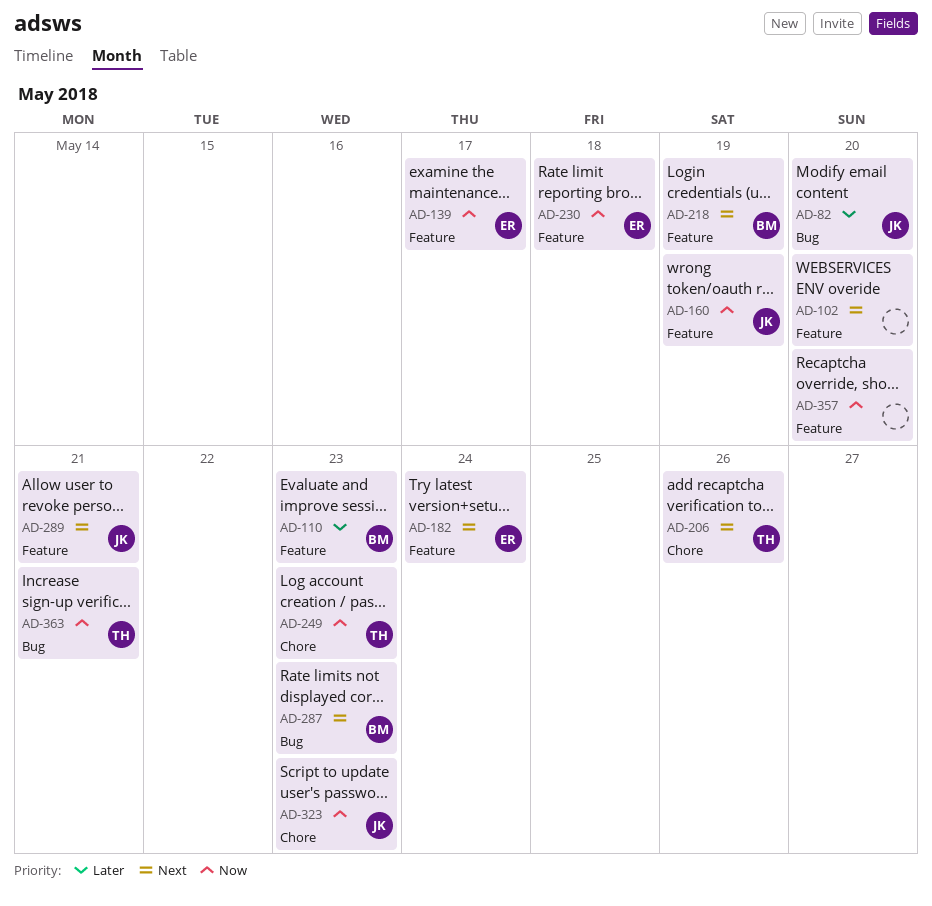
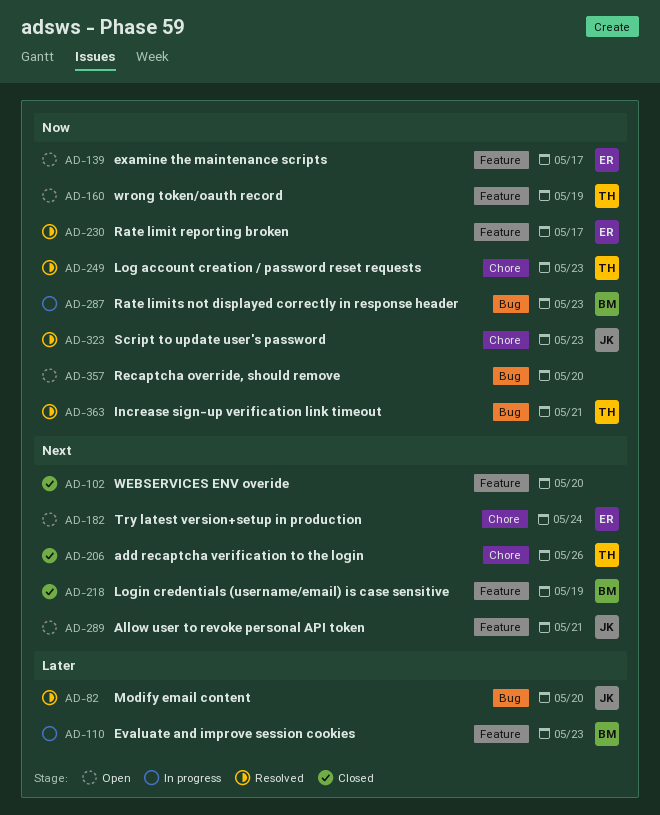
AD-160, owner: JK -> TH
AD-182, label: Feature -> Chore
AD-230, due: May 18 -> May 17
AD-287, priority: Next -> Now
AD-357, label: Feature -> Bug

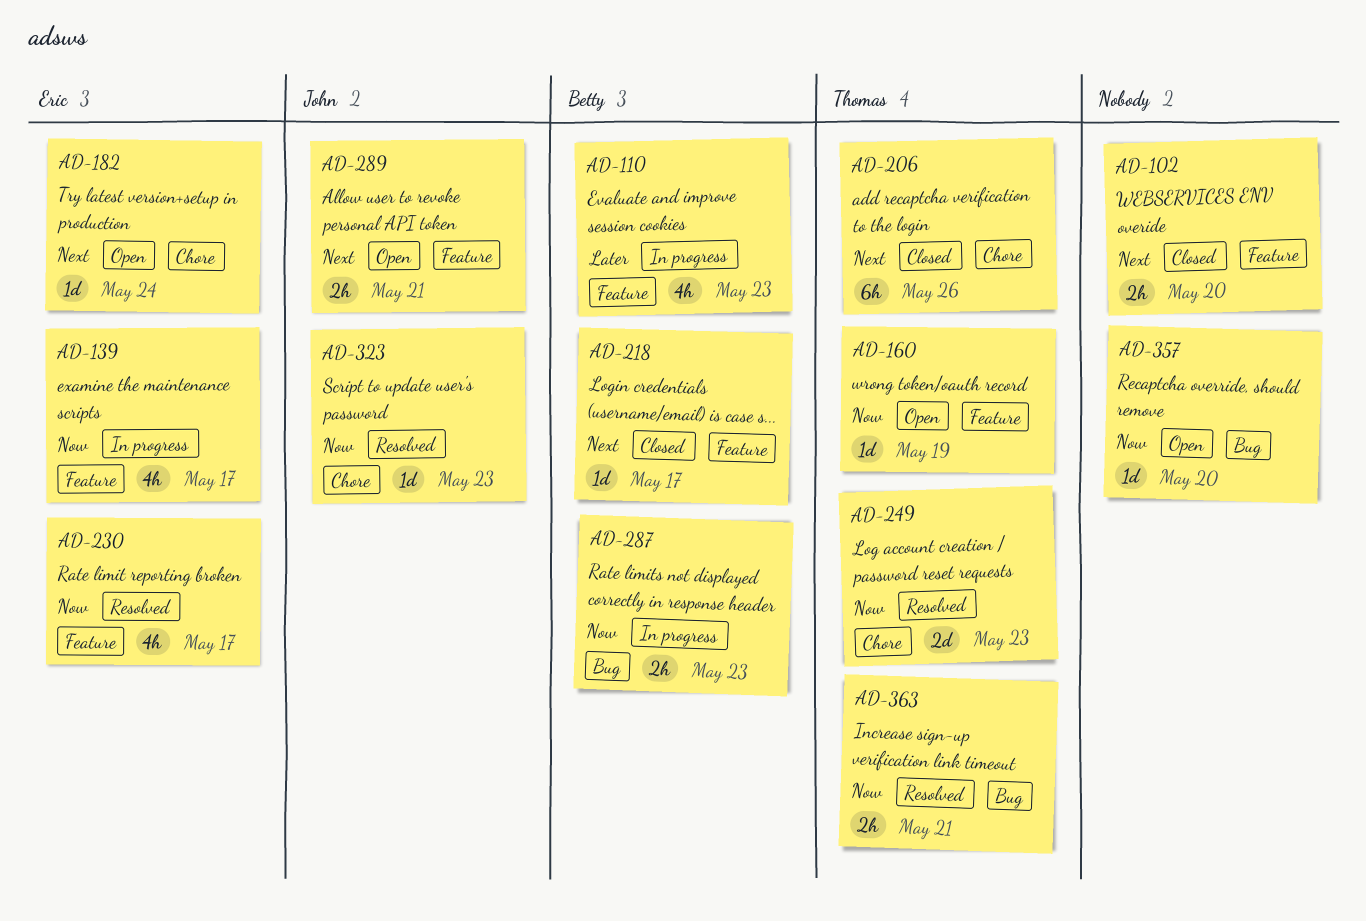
AD-82: present -> none
AD-139, status: Open -> In progress
AD-218, due: May 19 -> May 17

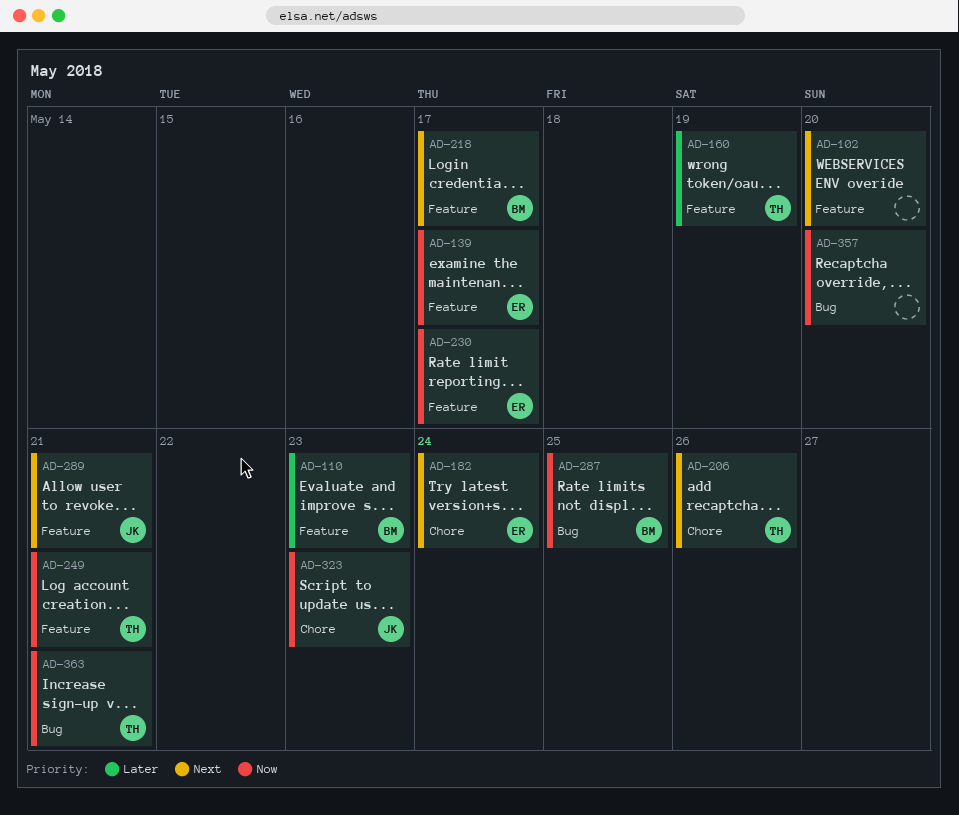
AD-160, priority: Now -> Later
AD-249, label: Chore -> Feature
AD-249, due: May 23 -> May 21
AD-287, due: May 23 -> May 25

